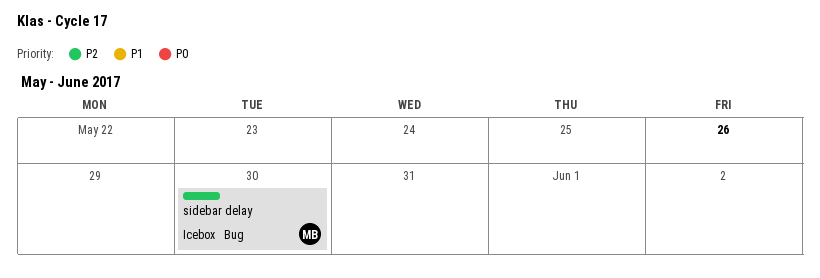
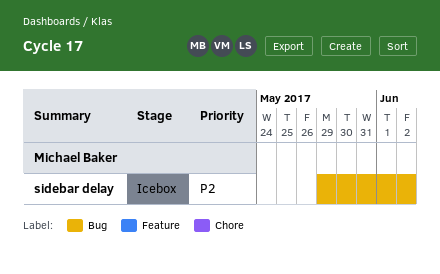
sidebar delay, due: May 30 -> Jun 2

